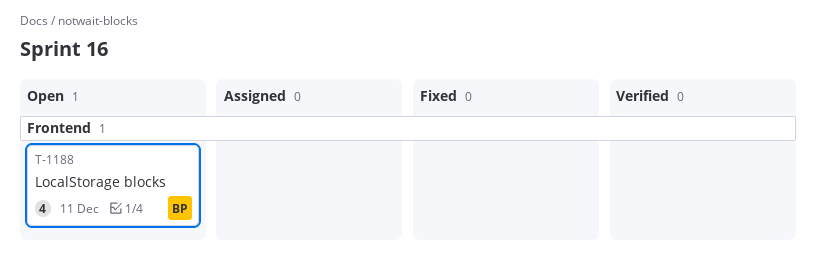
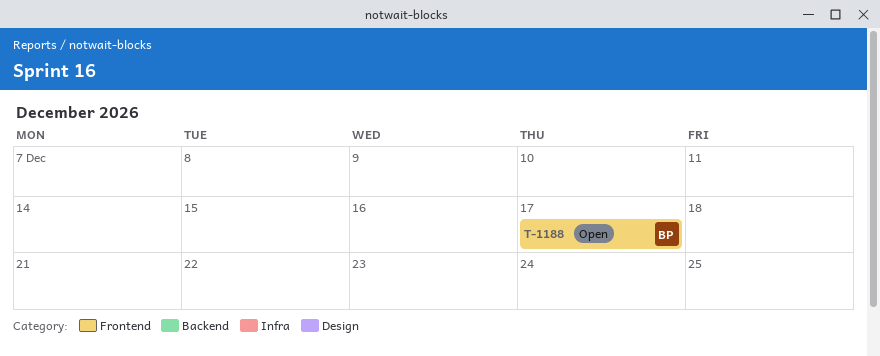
T-1188, due: Dec 11 -> Dec 17

